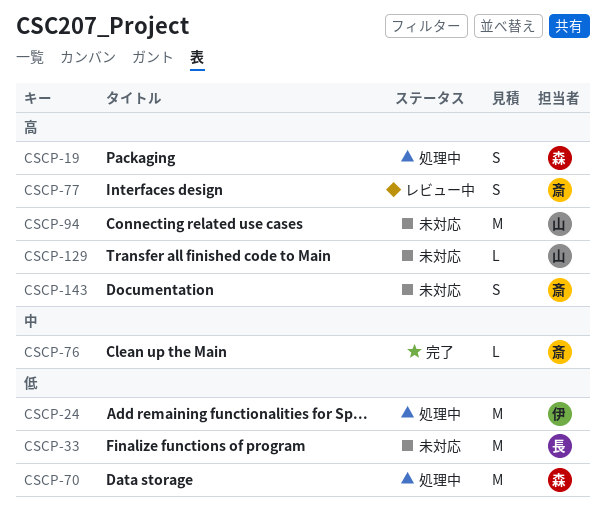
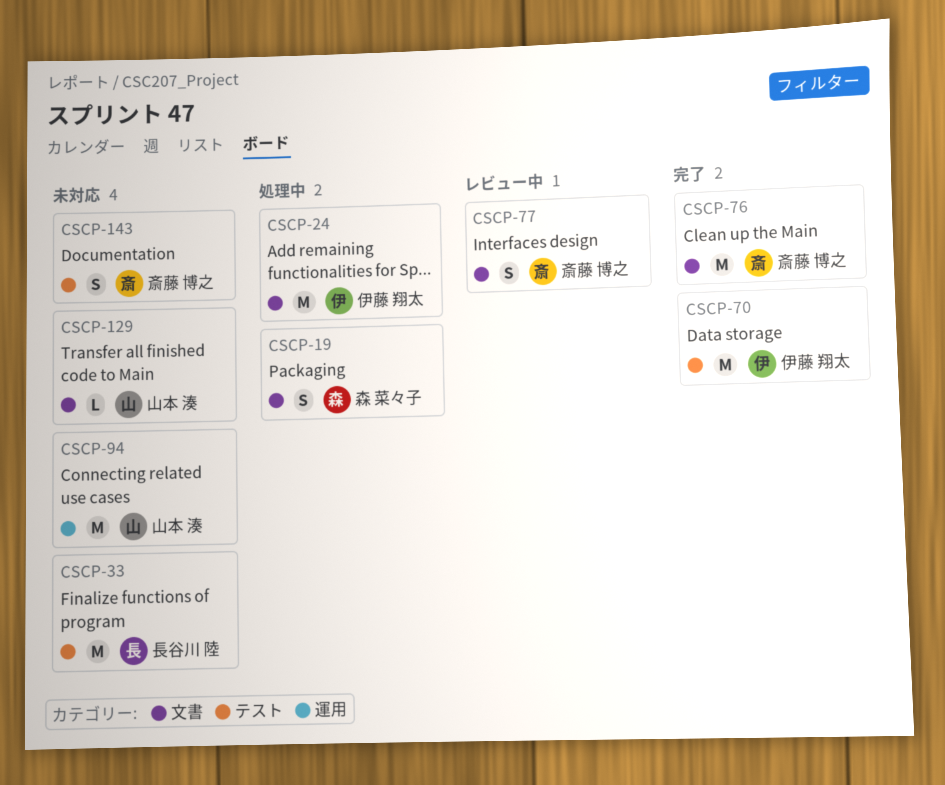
CSCP-70, status: 処理中 -> 完了
CSCP-70, owner: 森 菜々子 -> 伊藤 翔太
CSCP-76, estimate: L -> M

